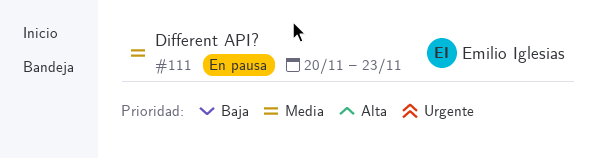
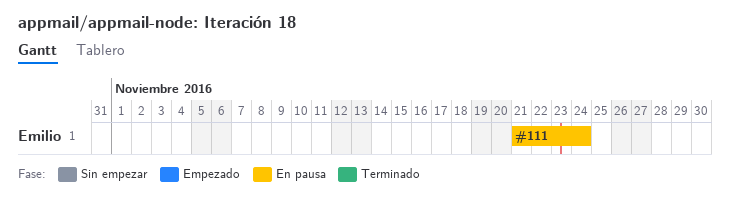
#111, start: Nov 20 -> Nov 21
#111, due: Nov 23 -> Nov 24

